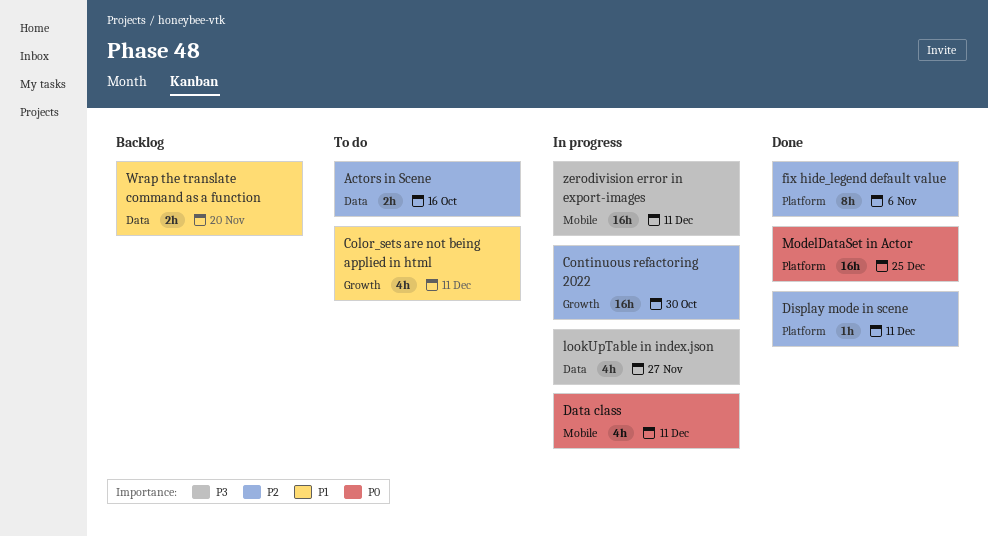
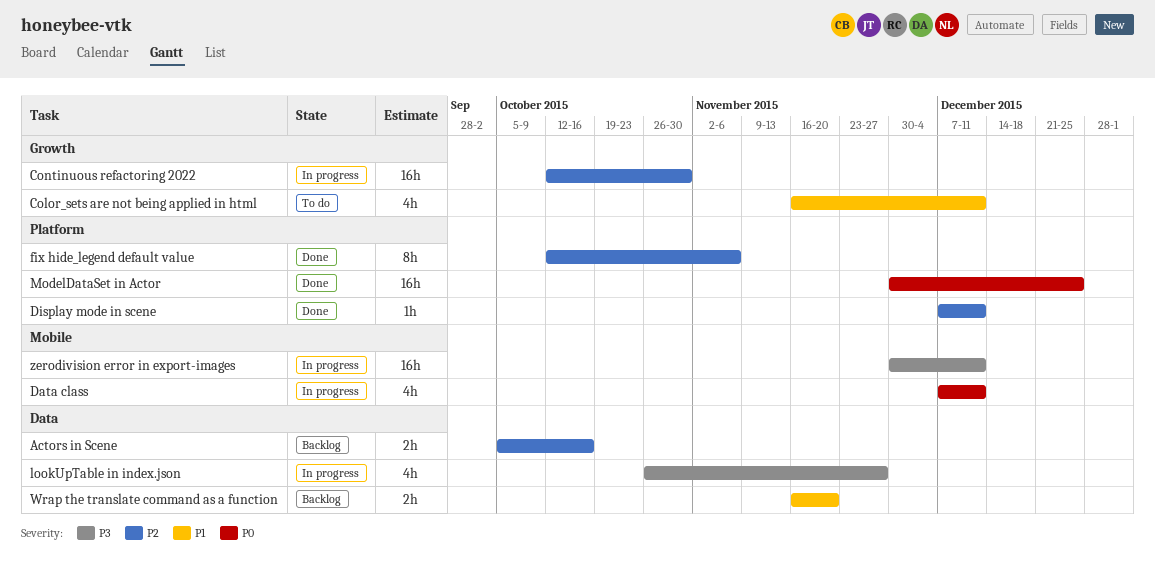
Actors in Scene, status: To do -> Backlog

